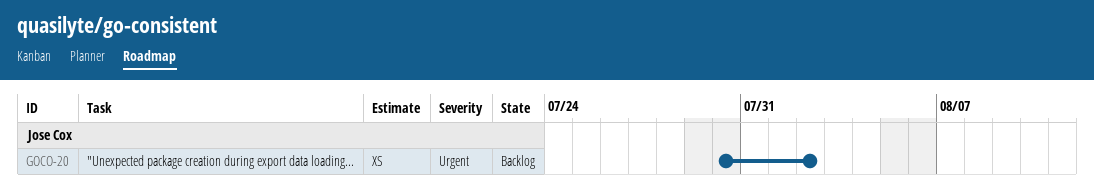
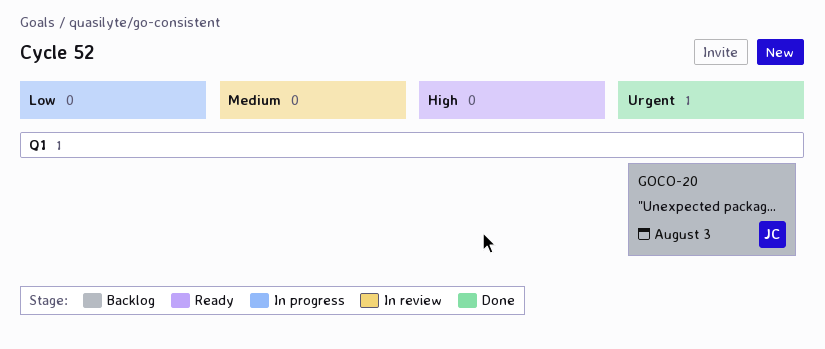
GOCO-20, due: Aug 2 -> Aug 3

